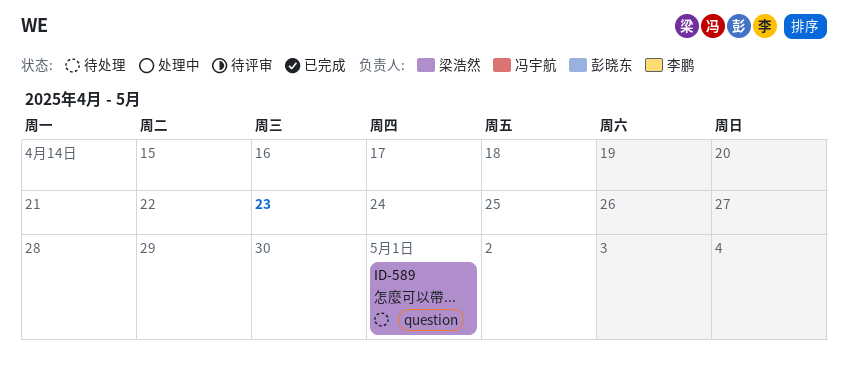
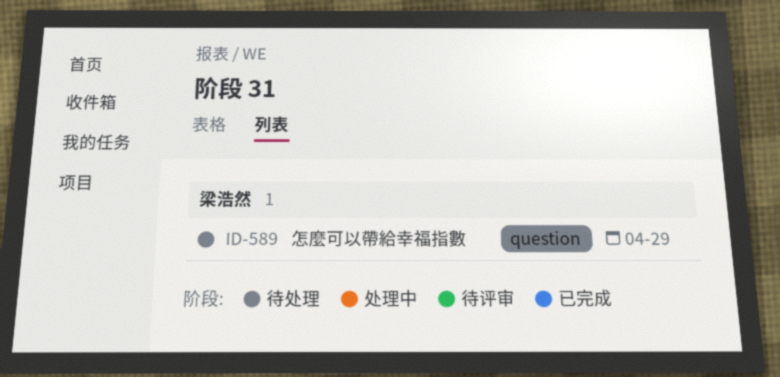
ID-589, due: May 1 -> Apr 29

